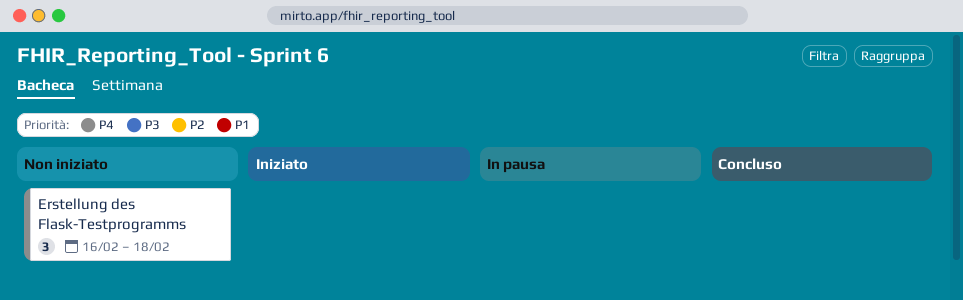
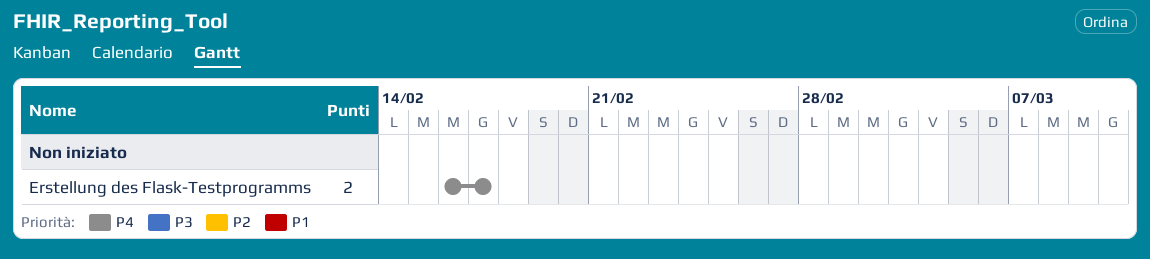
Erstellung des Flask-Testprogramms, estimate: 3 -> 2
Erstellung des Flask-Testprogramms, due: Feb 18 -> Feb 17

